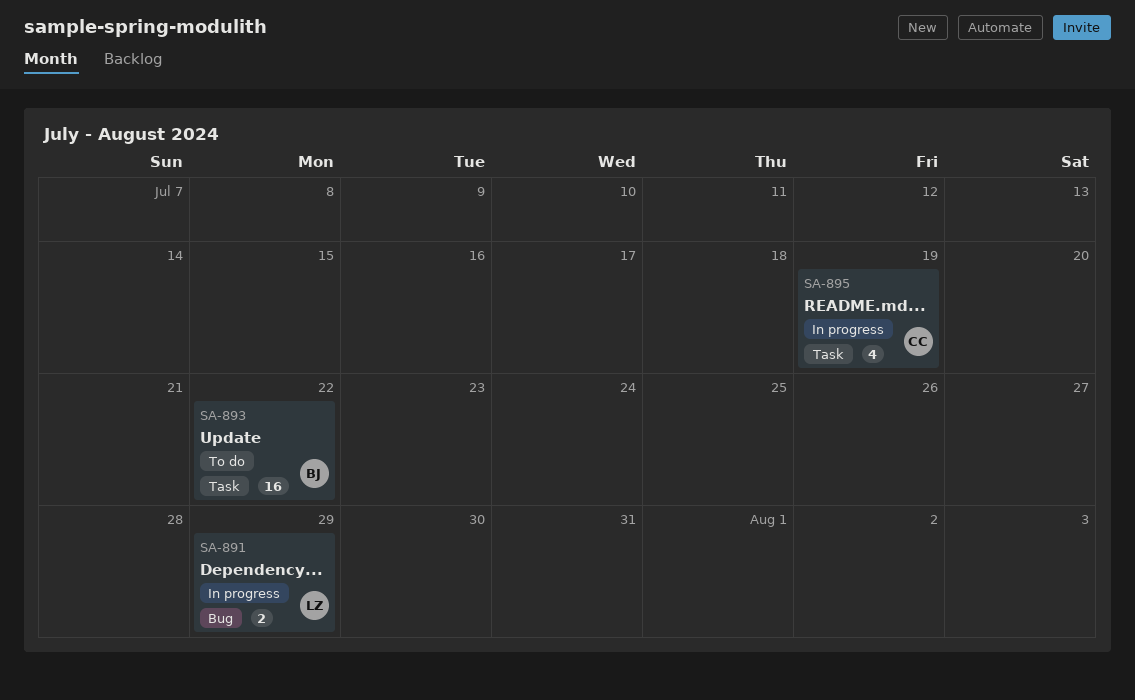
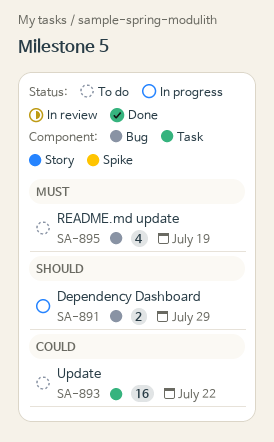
SA-895, status: In progress -> To do
SA-895, label: Task -> Bug

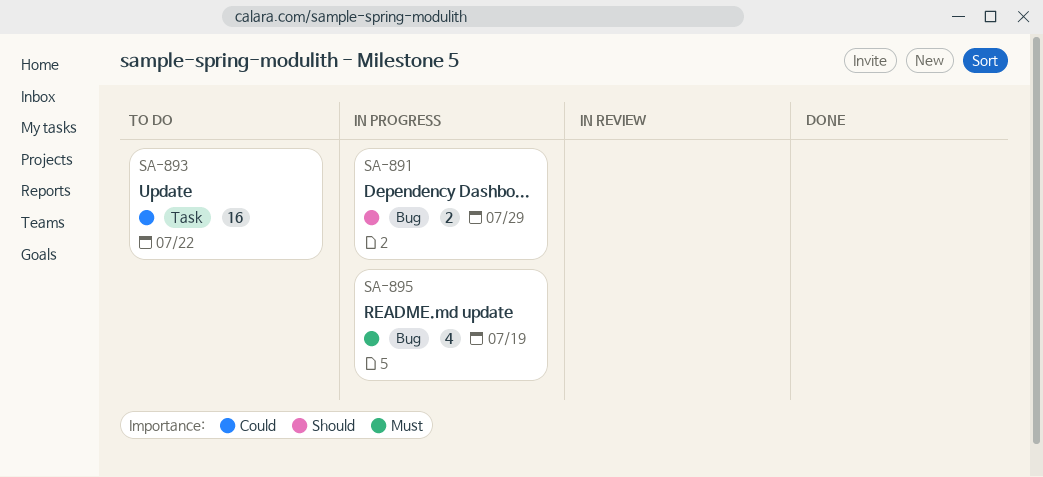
SA-895, status: To do -> In progress

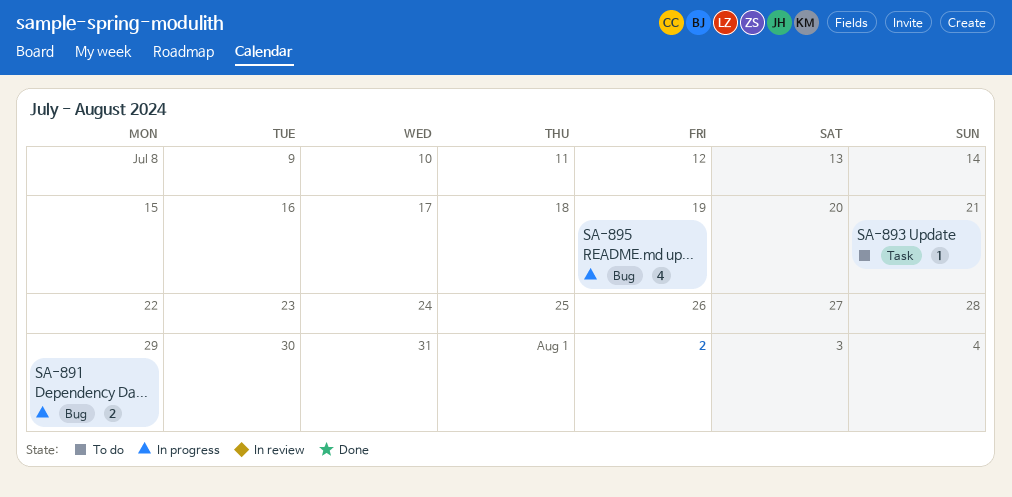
SA-893, estimate: 16 -> 1
SA-893, due: Jul 22 -> Jul 21

